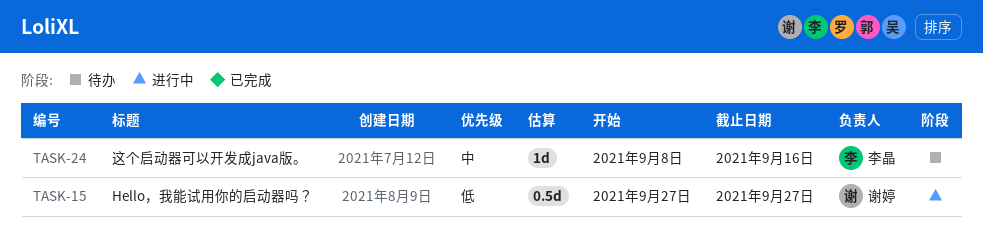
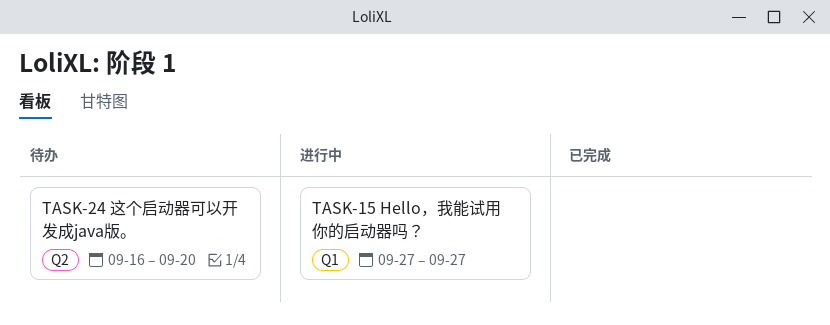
TASK-24, start: Sep 8 -> Sep 16
TASK-24, due: Sep 16 -> Sep 20

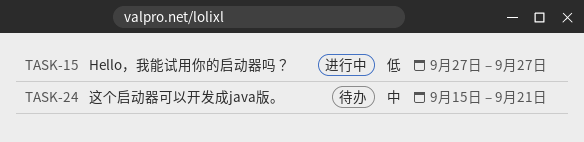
TASK-24, start: Sep 16 -> Sep 15
TASK-24, due: Sep 20 -> Sep 21

